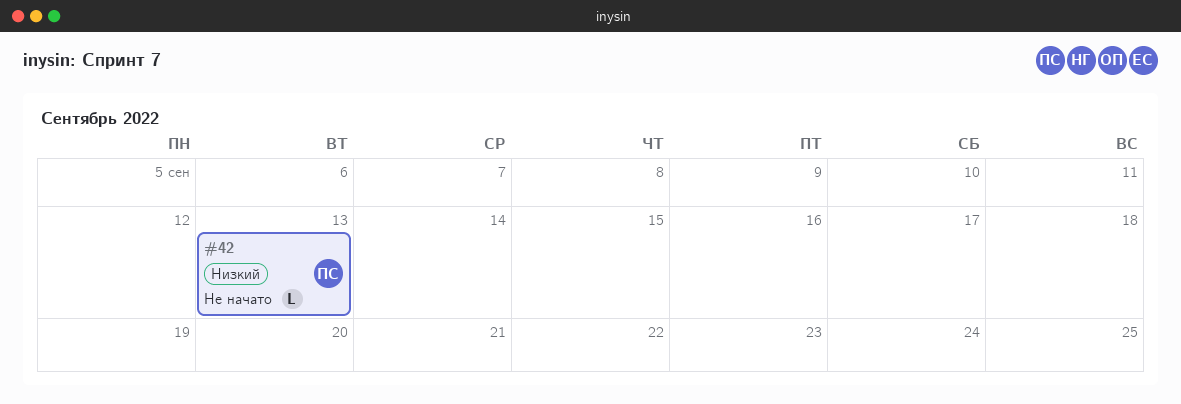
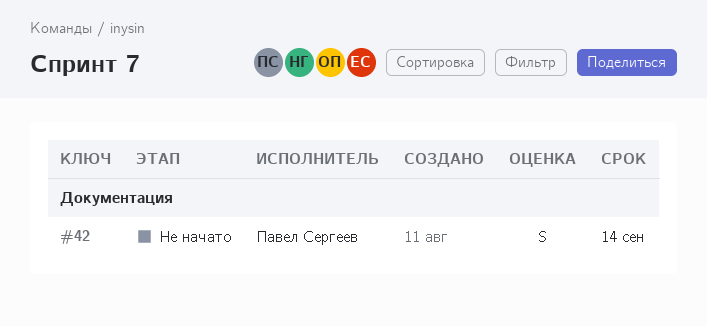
#42, estimate: L -> S
#42, due: Sep 13 -> Sep 14

